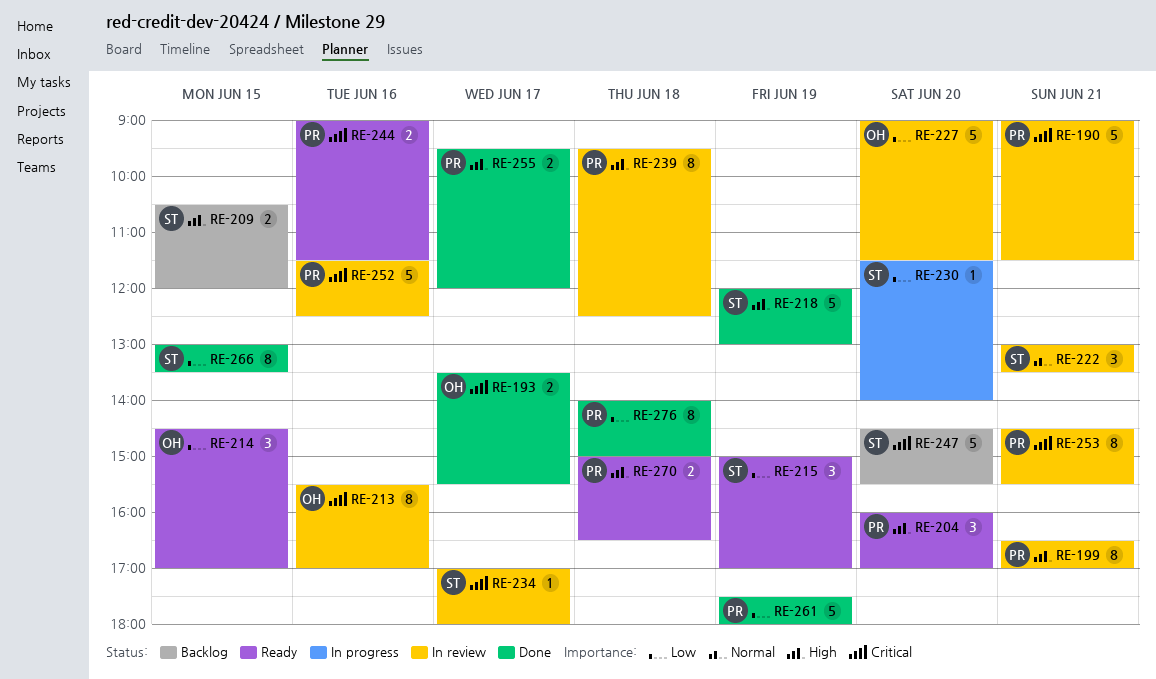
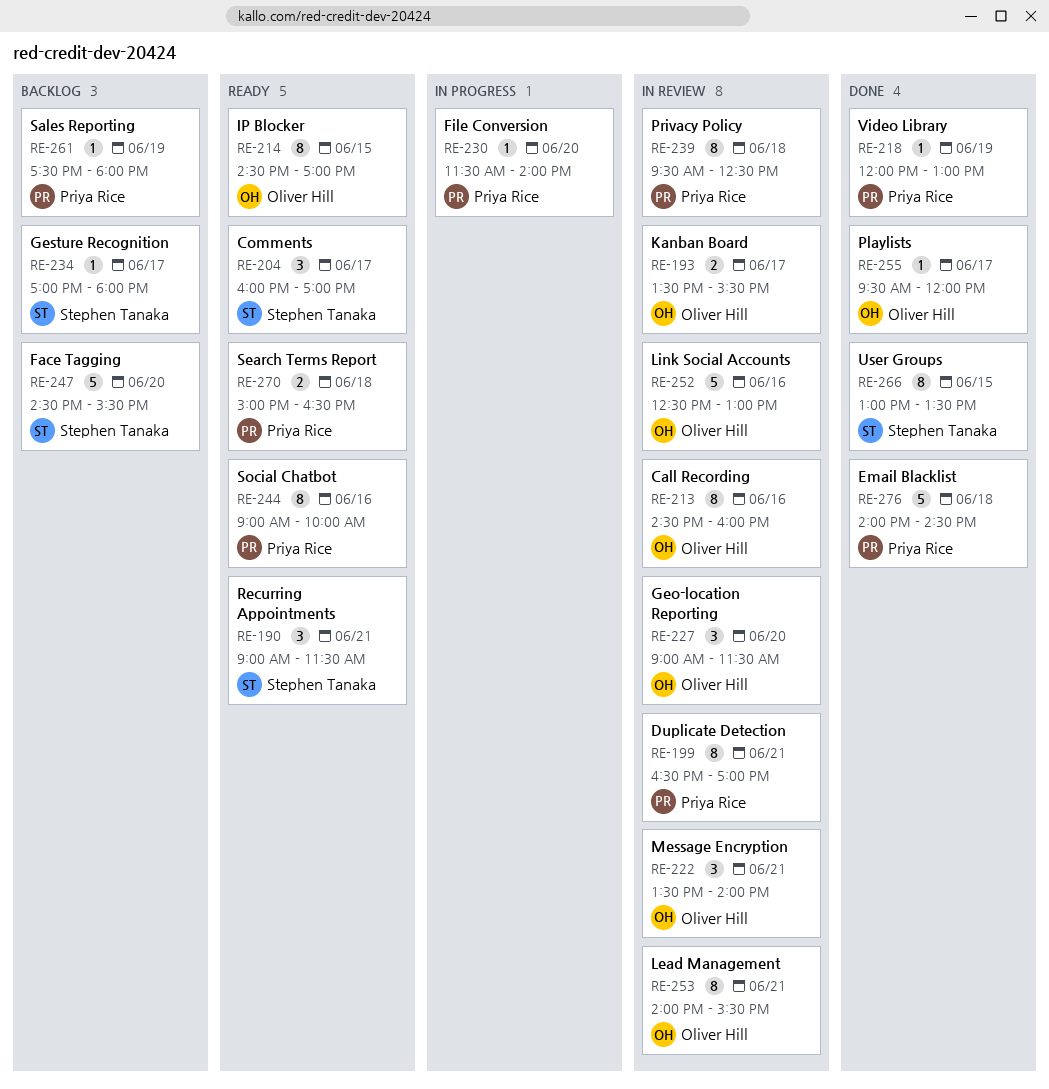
RE-190, status: In review -> Ready
RE-190, owner: Priya Rice -> Stephen Tanaka
RE-190, estimate: 5 -> 3
RE-193, status: Done -> In review
RE-204, owner: Priya Rice -> Stephen Tanaka
RE-204, day: Jun 20 -> Jun 17
RE-209: present -> none
RE-213, begins: 15:30 -> 14:30
RE-213, ends: 17:00 -> 16:00
RE-214, estimate: 3 -> 8
RE-215: present -> none
RE-218, owner: Stephen Tanaka -> Priya Rice
RE-218, estimate: 5 -> 1
RE-222, owner: Stephen Tanaka -> Oliver Hill
RE-222, begins: 13:00 -> 13:30
RE-222, ends: 13:30 -> 14:00
RE-227, estimate: 5 -> 3
RE-230, owner: Stephen Tanaka -> Priya Rice
RE-234, status: In review -> Backlog
RE-244, estimate: 2 -> 8
RE-244, ends: 11:30 -> 10:00
RE-252, owner: Priya Rice -> Oliver Hill
RE-252, begins: 11:30 -> 12:30
RE-252, ends: 12:30 -> 13:00
RE-253, owner: Priya Rice -> Oliver Hill
RE-253, begins: 14:30 -> 14:00
RE-255, owner: Priya Rice -> Oliver Hill
RE-255, estimate: 2 -> 1
RE-261, status: Done -> Backlog
RE-261, estimate: 5 -> 1
RE-276, estimate: 8 -> 5
RE-276, ends: 15:00 -> 14:30

